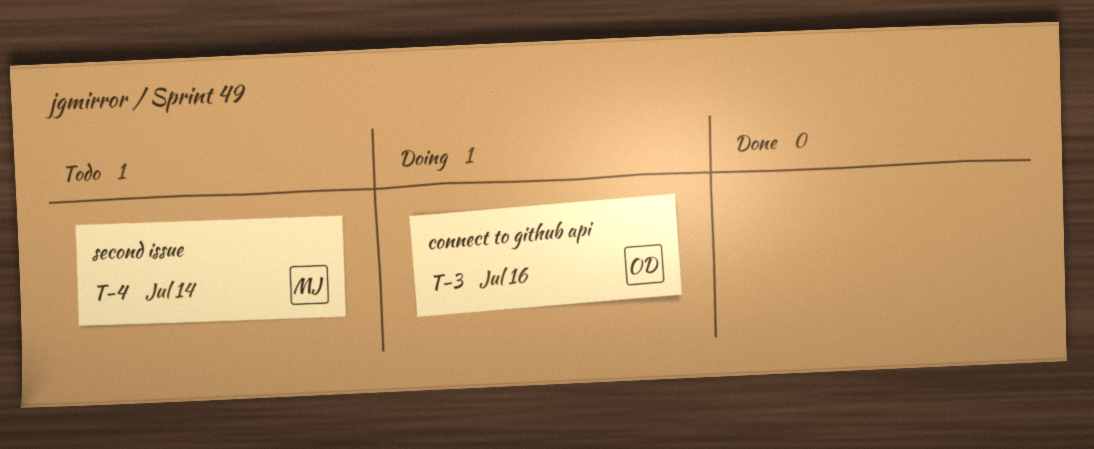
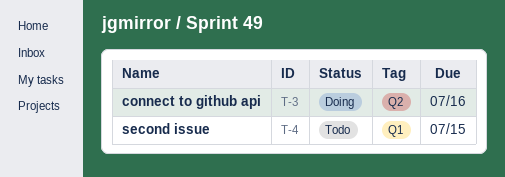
T-4, due: Jul 14 -> Jul 15

